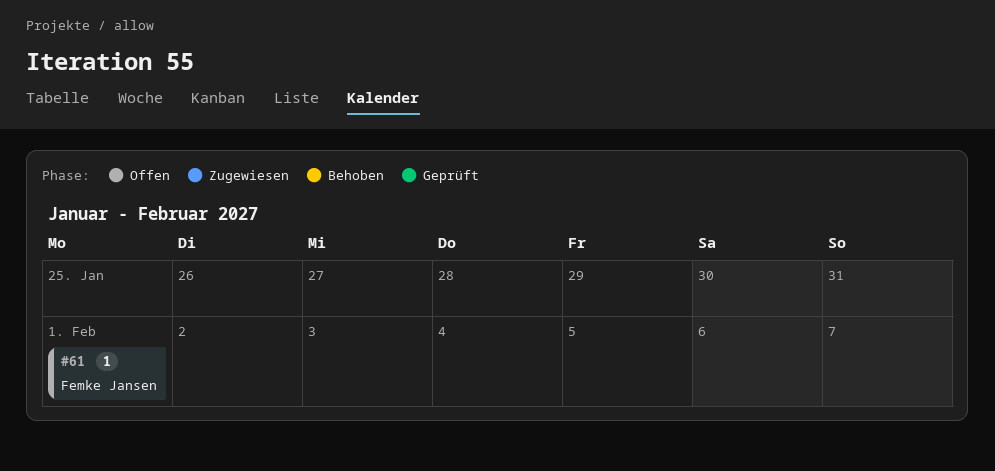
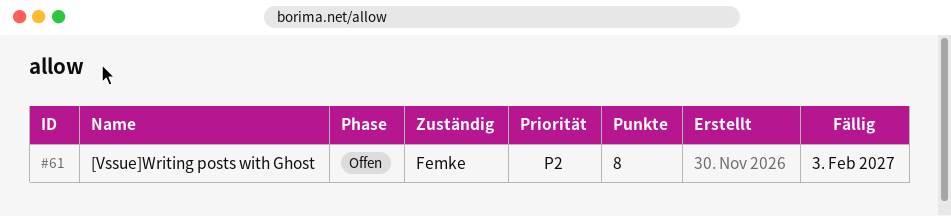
#61, estimate: 1 -> 8
#61, due: Feb 1 -> Feb 3

